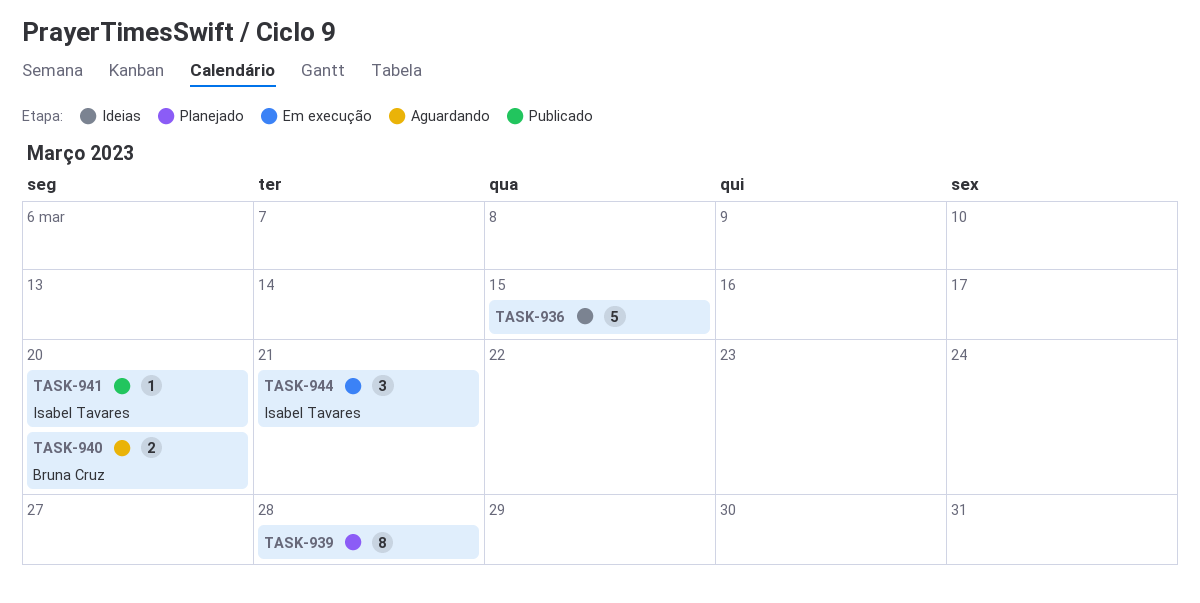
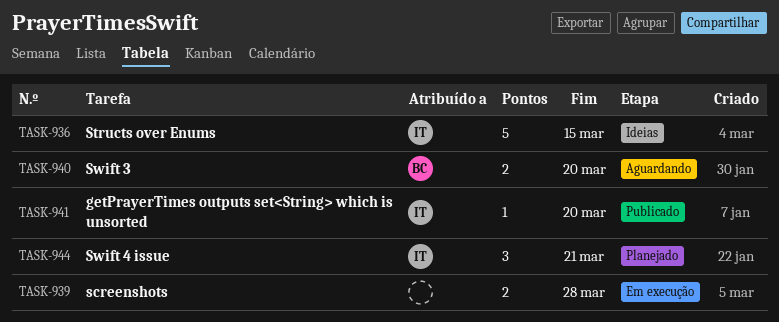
TASK-936, owner: none -> Isabel Tavares
TASK-939, status: Planejado -> Em execução
TASK-939, estimate: 8 -> 2
TASK-944, status: Em execução -> Planejado

